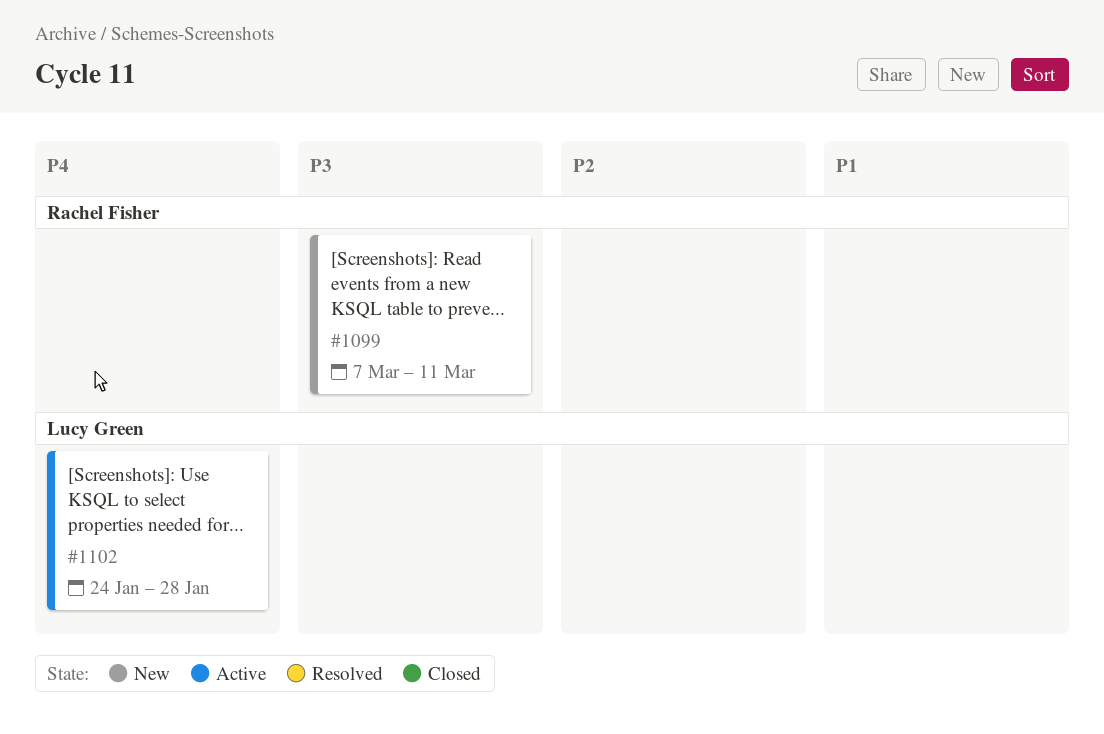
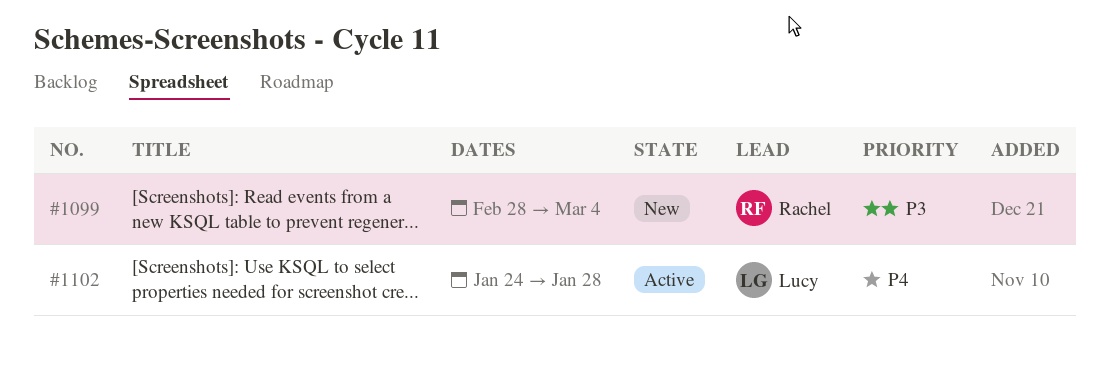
#1099, start: Mar 7 -> Feb 28
#1099, due: Mar 11 -> Mar 4

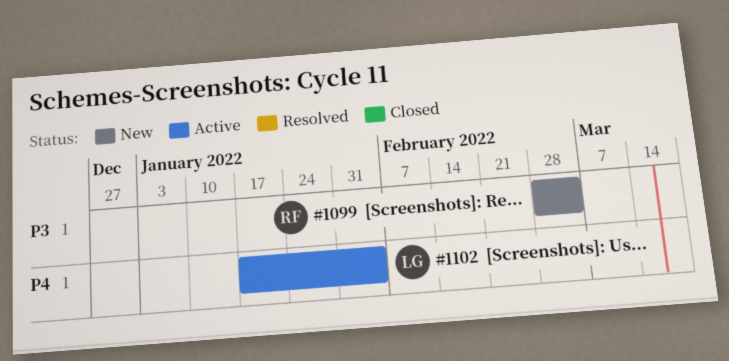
#1102, start: Jan 24 -> Jan 17
#1102, due: Jan 28 -> Feb 4

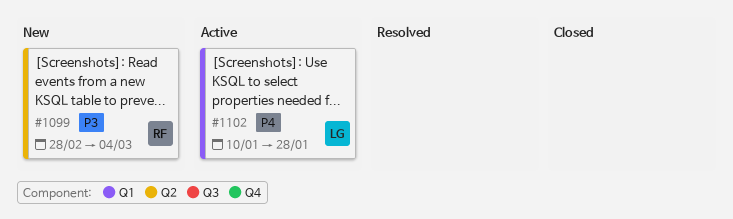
#1102, start: Jan 17 -> Jan 10
#1102, due: Feb 4 -> Jan 28

